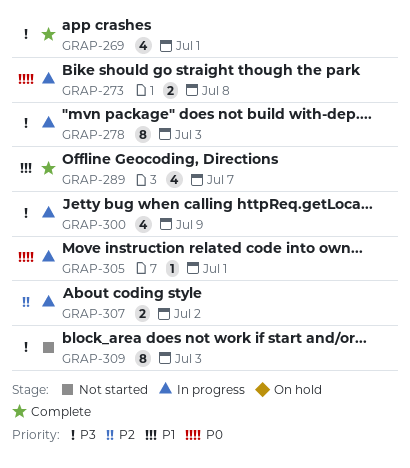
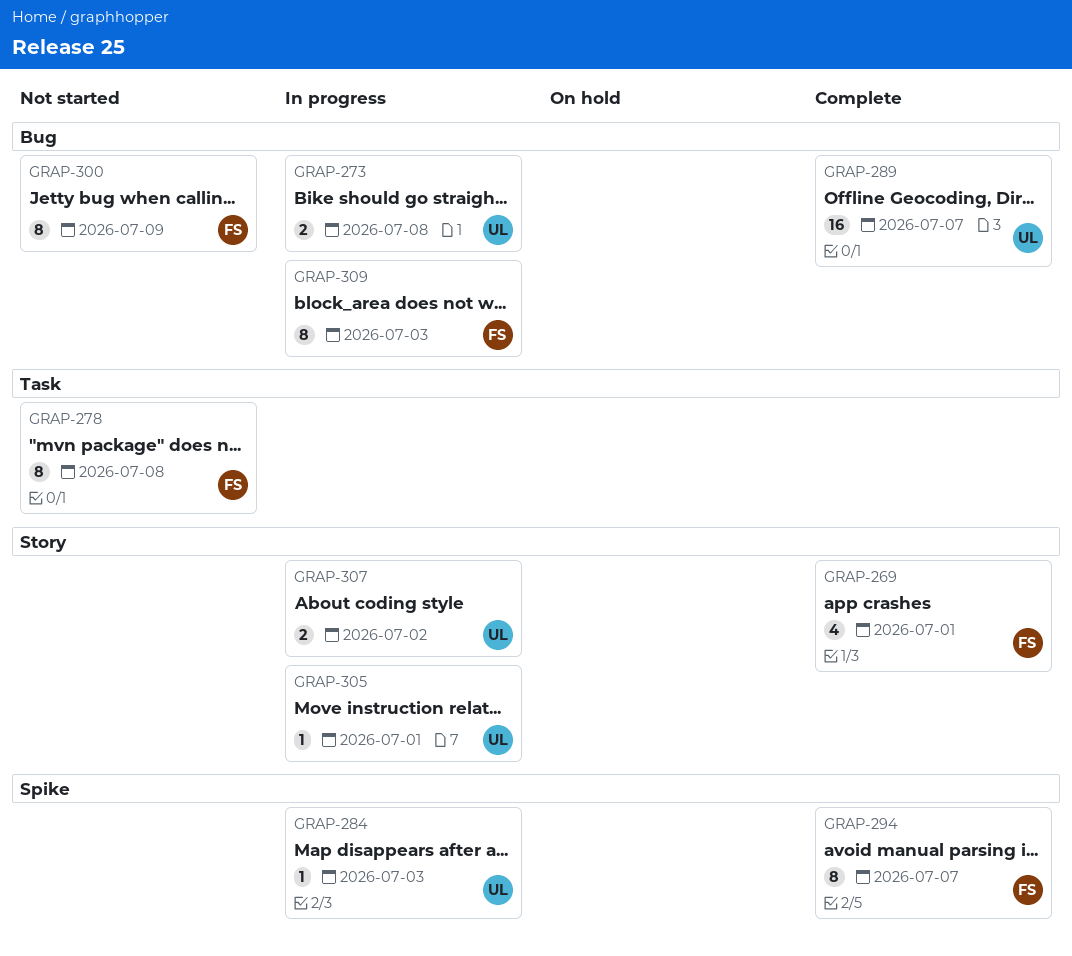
GRAP-278, status: In progress -> Not started
GRAP-278, due: Jul 3 -> Jul 8
GRAP-284: none -> present
GRAP-289, estimate: 4 -> 16
GRAP-294: none -> present
GRAP-300, status: In progress -> Not started
GRAP-300, estimate: 4 -> 8
GRAP-309, status: Not started -> In progress

